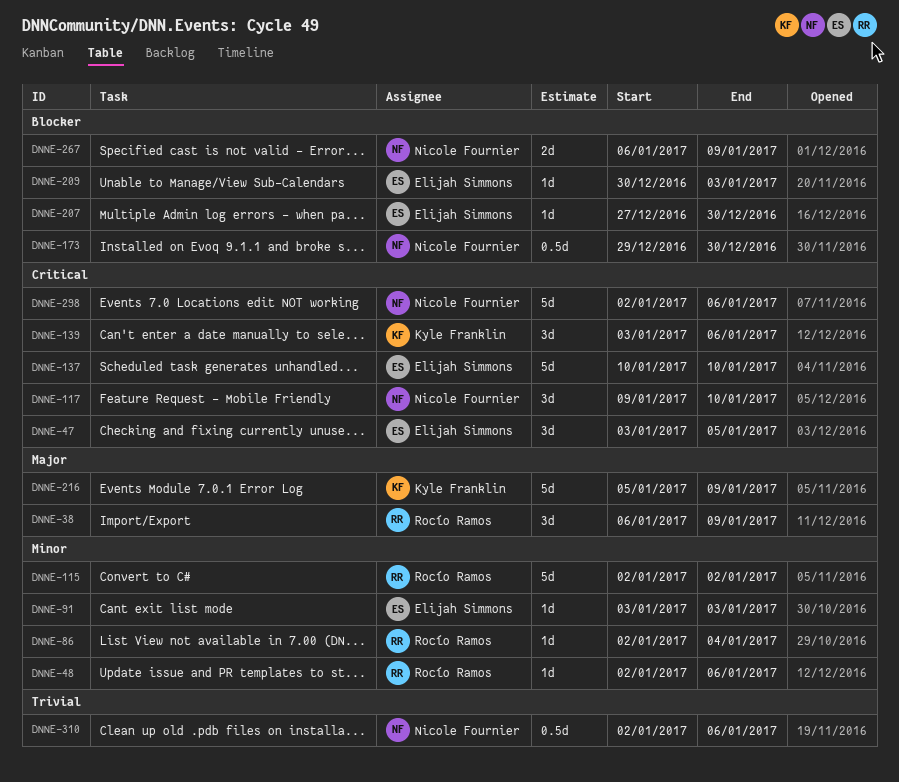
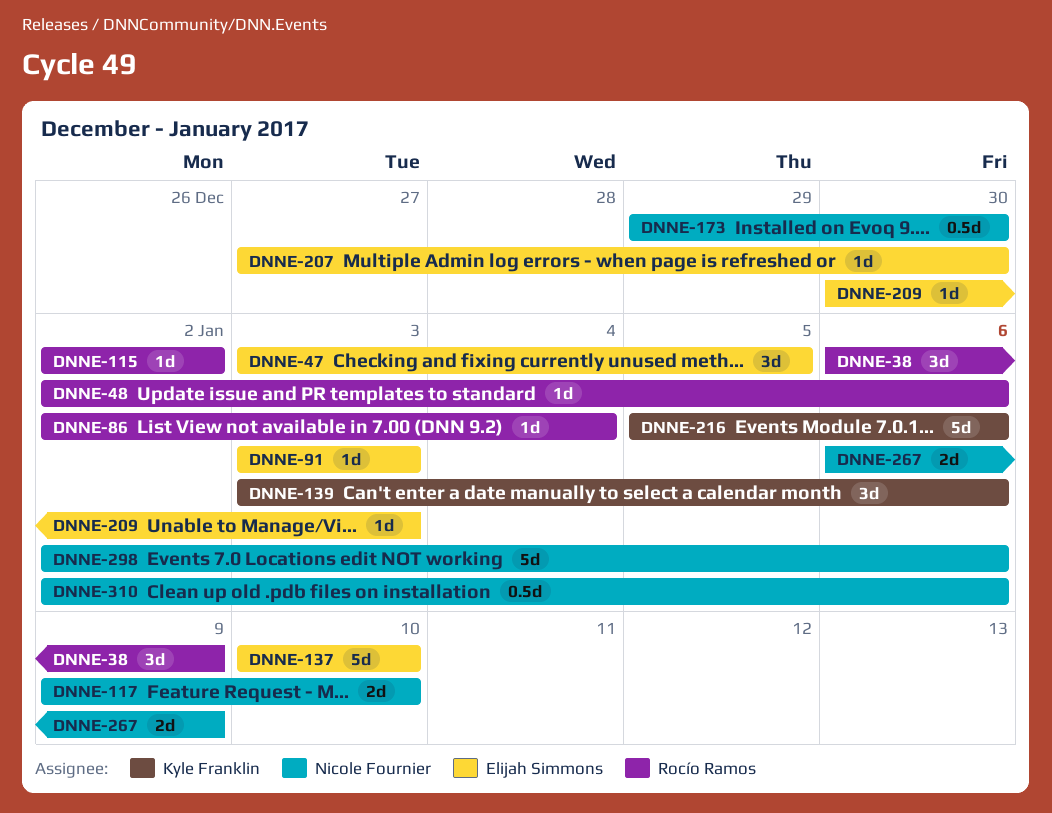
DNNE-115, estimate: 5d -> 1d
DNNE-117, estimate: 3d -> 2d
DNNE-216, due: Jan 9 -> Jan 6

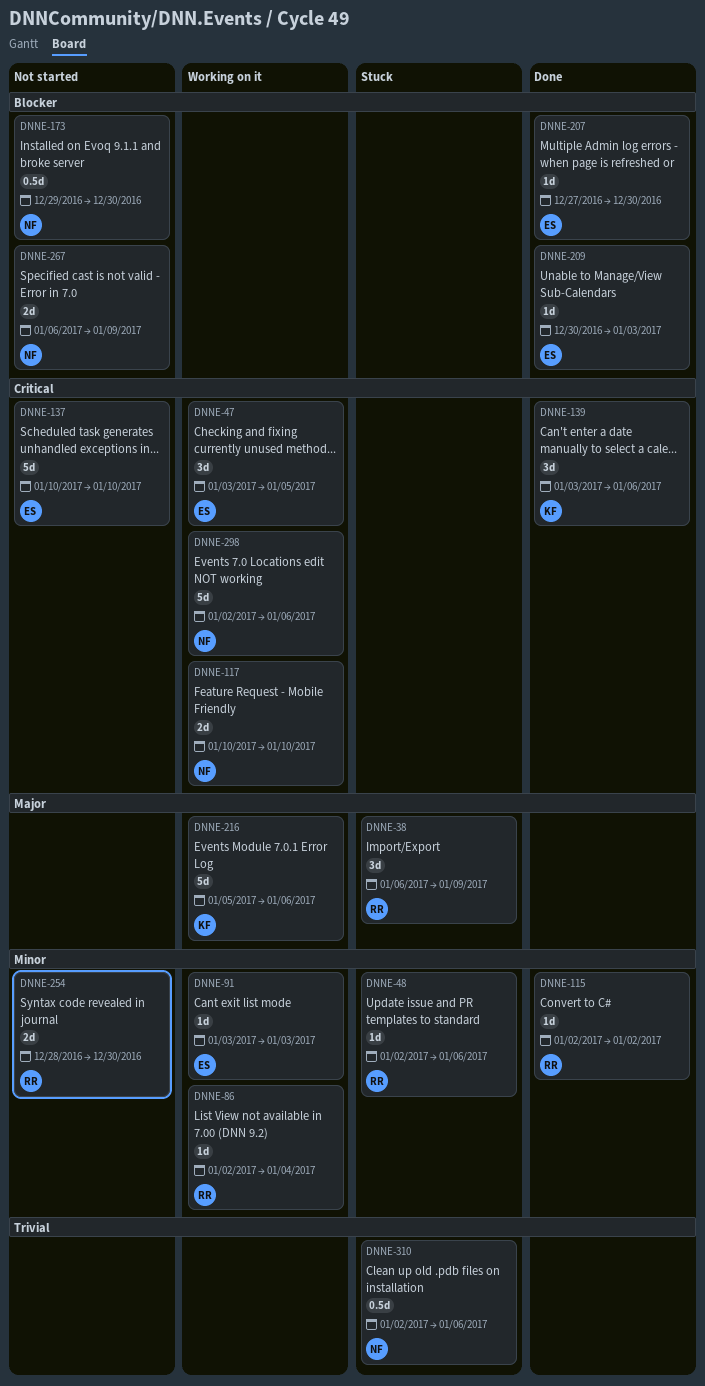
DNNE-117, start: Jan 9 -> Jan 10
DNNE-254: none -> present

